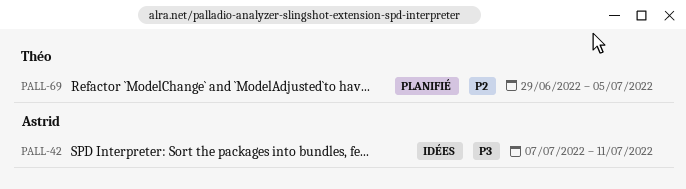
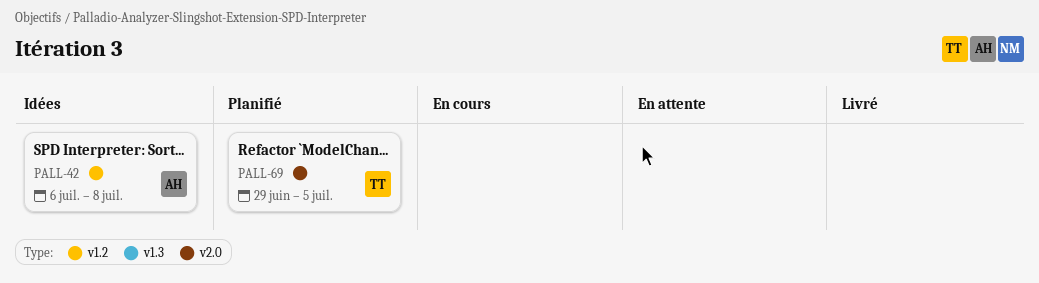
PALL-42, start: Jul 7 -> Jul 6
PALL-42, due: Jul 11 -> Jul 8

